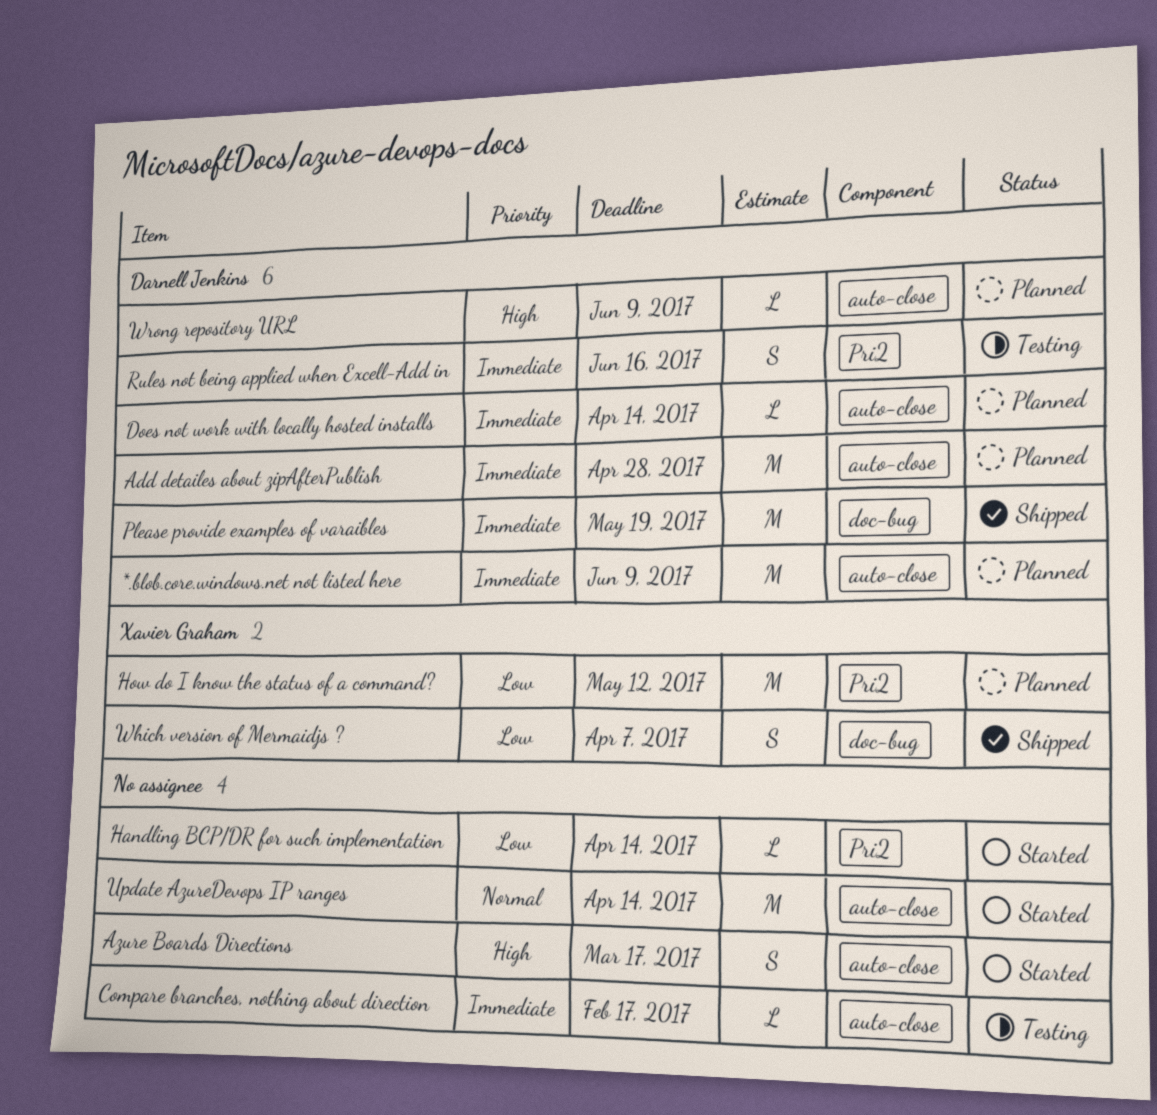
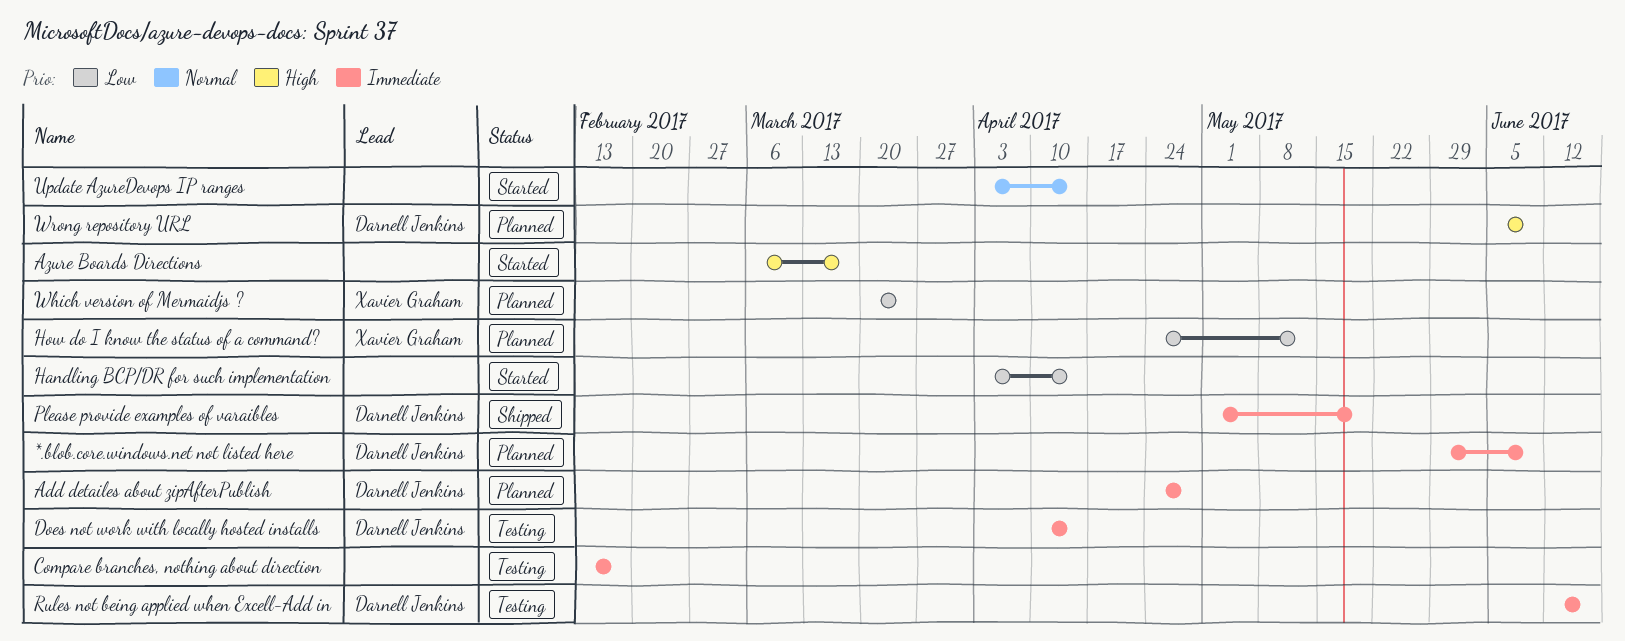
Does not work with locally hosted installs, status: Planned -> Testing
Which version of Mermaidjs ?, status: Shipped -> Planned
Which version of Mermaidjs ?, due: Apr 7 -> Mar 24

